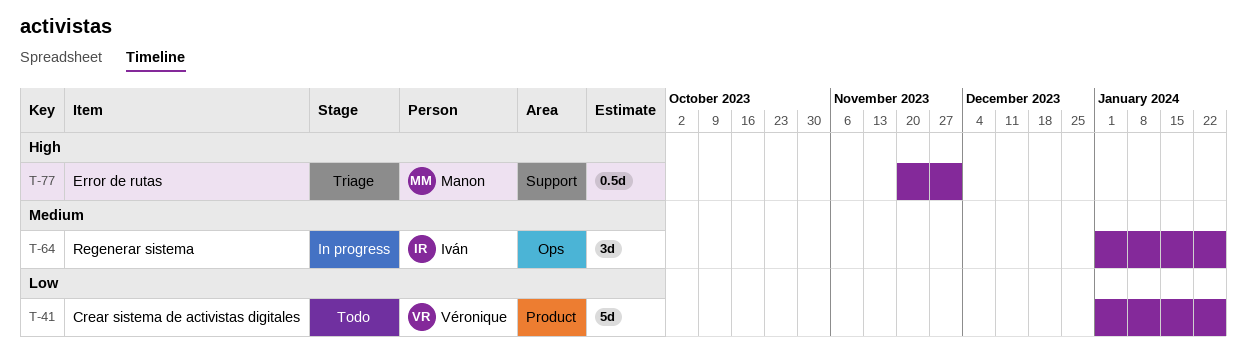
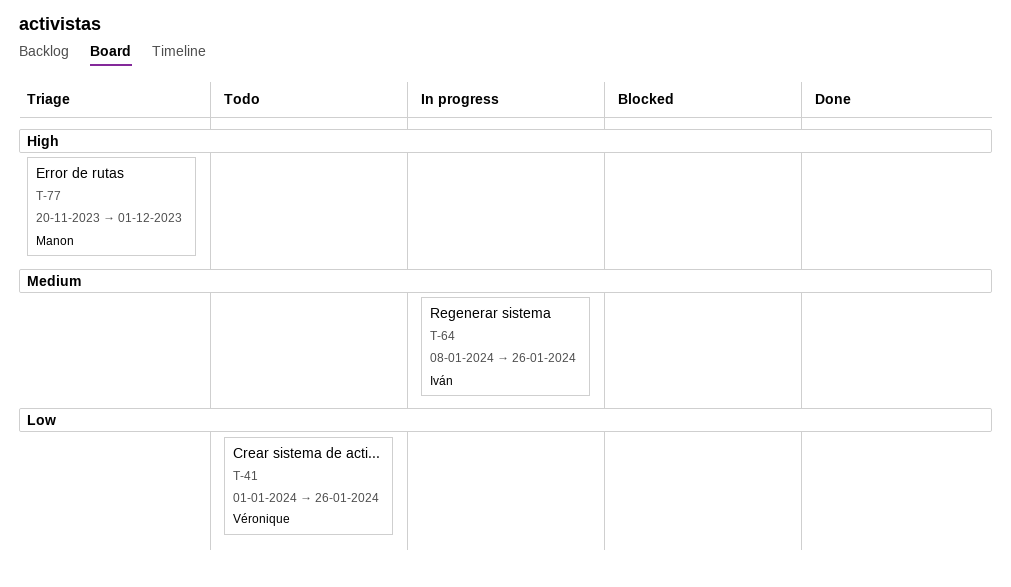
T-64, start: Jan 1 -> Jan 8

